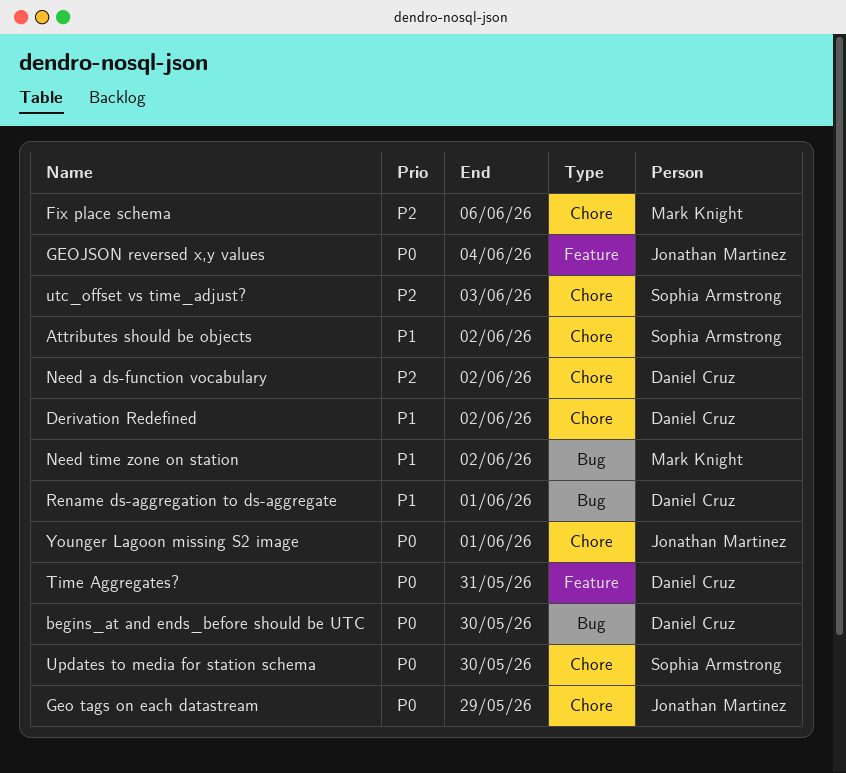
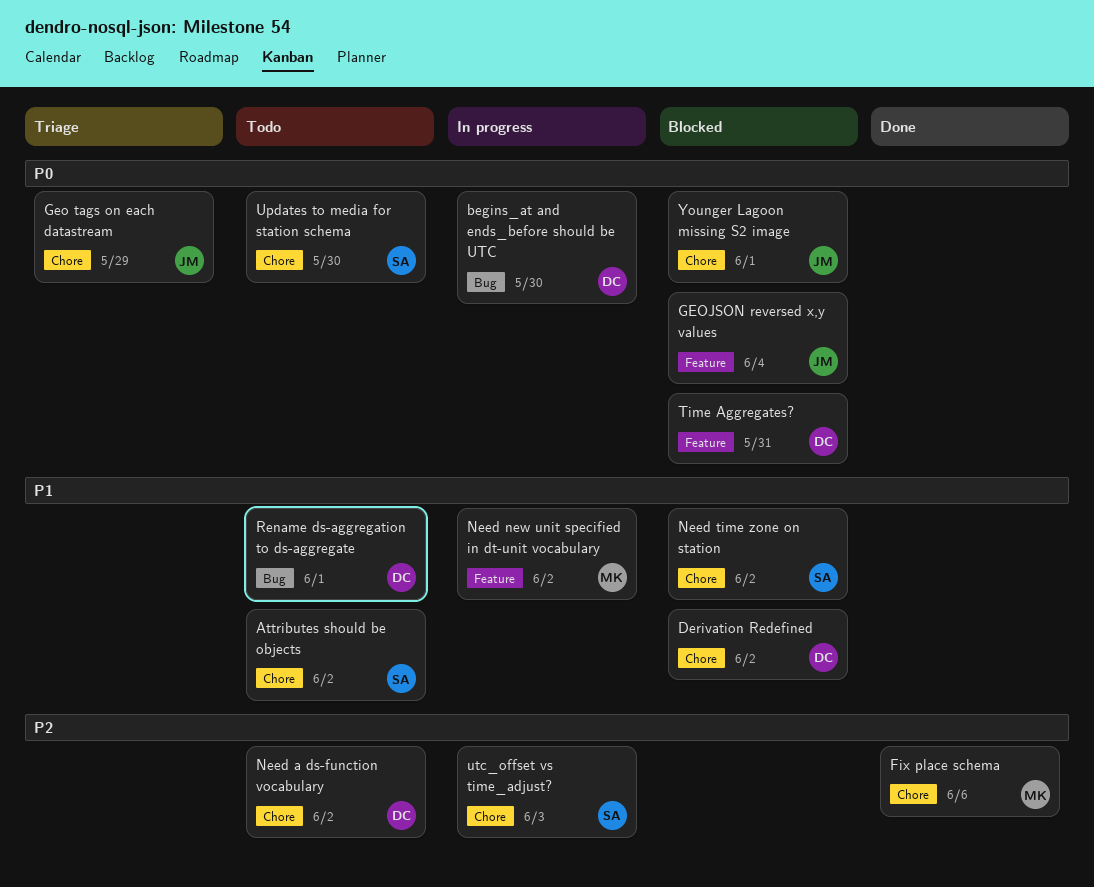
Need new unit specified in dt-unit vocabulary: none -> present
Need time zone on station, owner: Mark Knight -> Sophia Armstrong
Need time zone on station, label: Bug -> Chore

